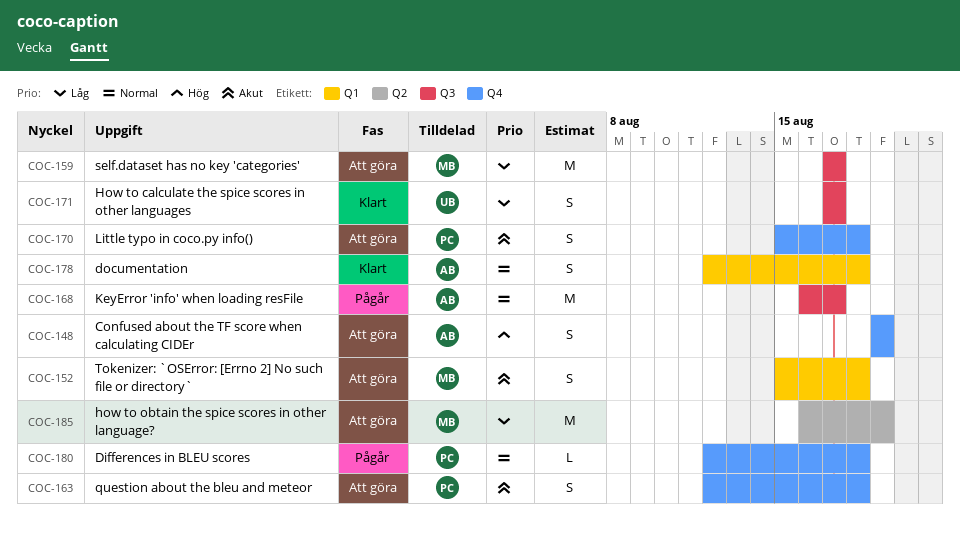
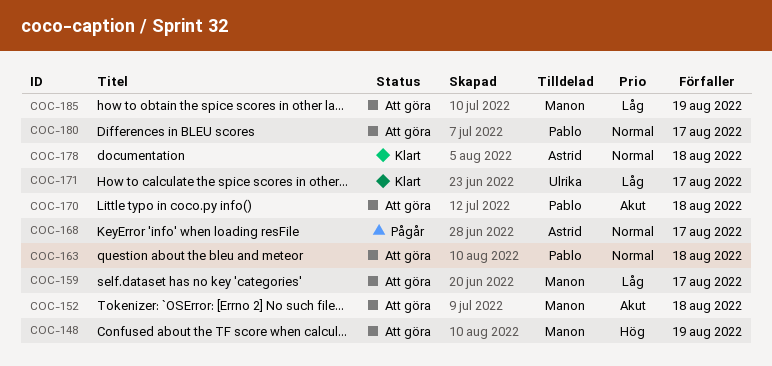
COC-148, owner: Astrid -> Manon
COC-163, priority: Akut -> Normal
COC-180, status: Pågår -> Att göra
COC-180, due: Aug 18 -> Aug 17

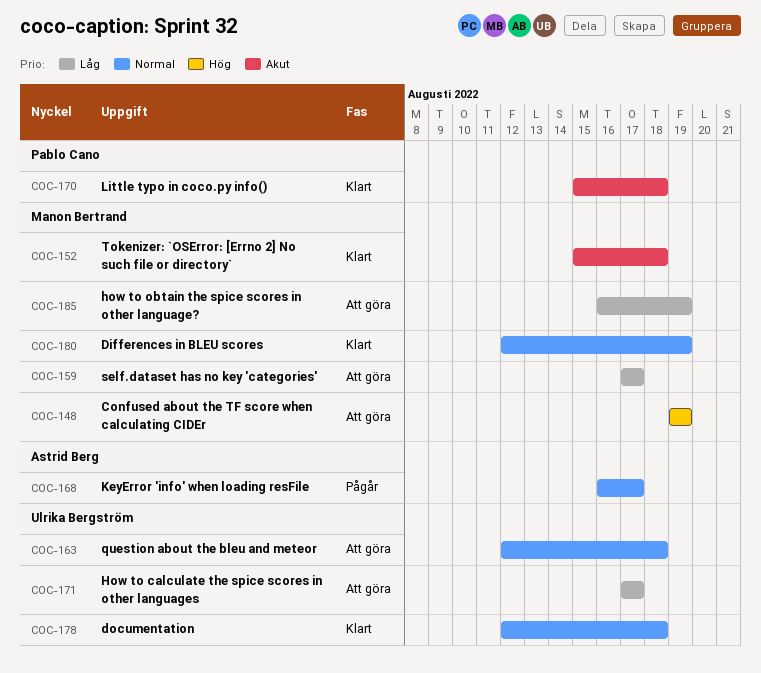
COC-152, status: Att göra -> Klart
COC-163, owner: Pablo Cano -> Ulrika Bergström
COC-170, status: Att göra -> Klart
COC-171, status: Klart -> Att göra
COC-178, owner: Astrid Berg -> Ulrika Bergström
COC-180, status: Att göra -> Klart
COC-180, owner: Pablo Cano -> Manon Bertrand
COC-180, due: Aug 17 -> Aug 19

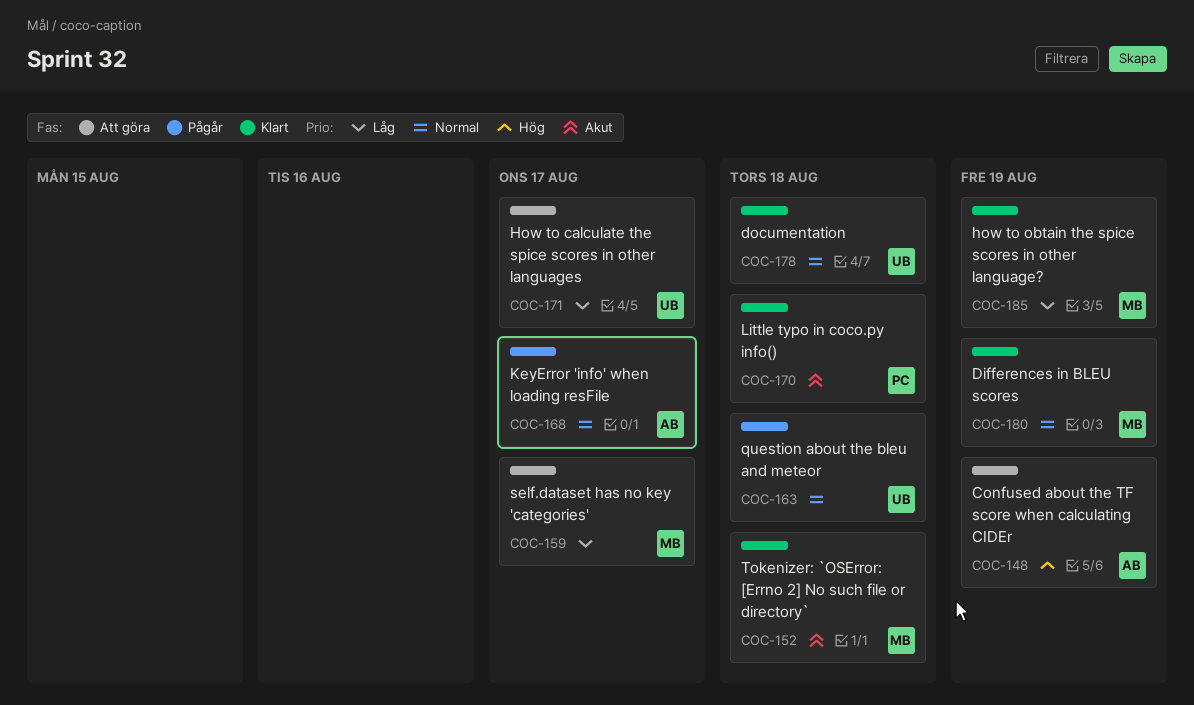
COC-148, owner: Manon Bertrand -> Astrid Berg
COC-163, status: Att göra -> Pågår
COC-185, status: Att göra -> Klart

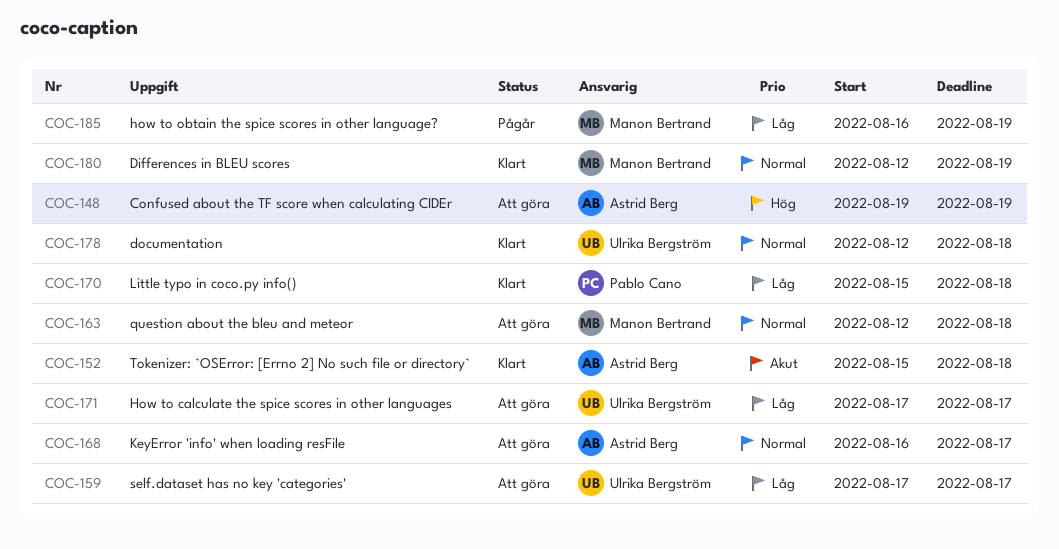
COC-152, owner: Manon Bertrand -> Astrid Berg
COC-159, owner: Manon Bertrand -> Ulrika Bergström
COC-163, status: Pågår -> Att göra
COC-163, owner: Ulrika Bergström -> Manon Bertrand
COC-168, status: Pågår -> Att göra
COC-170, priority: Akut -> Låg
COC-185, status: Klart -> Pågår

